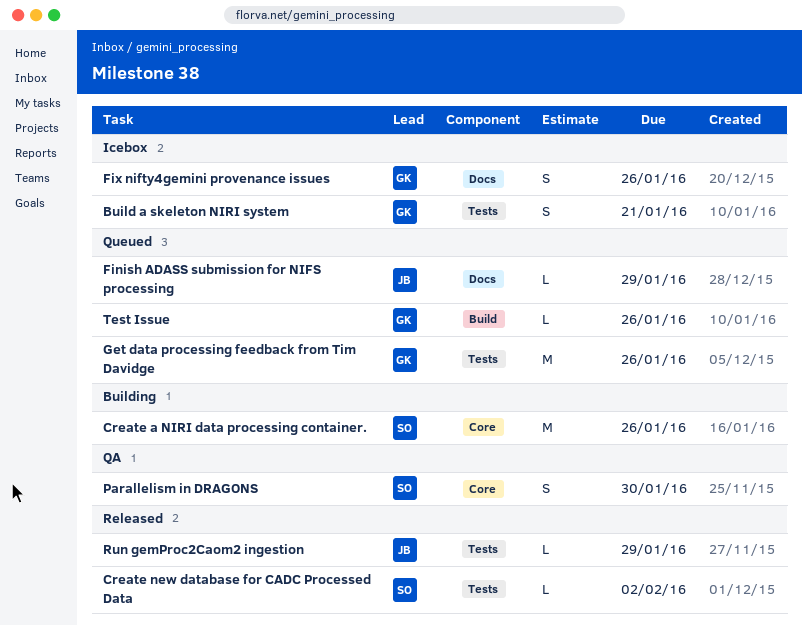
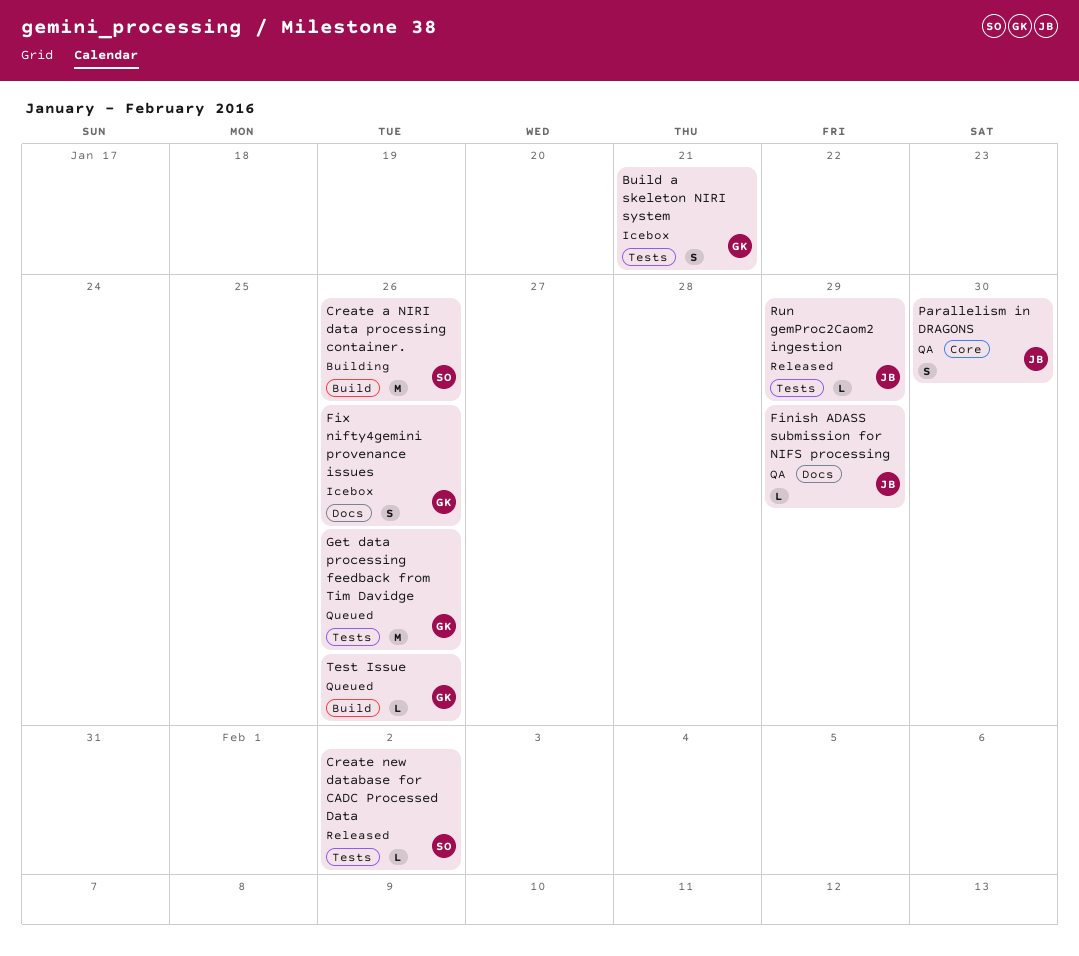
Create a NIRI data processing container., label: Core -> Build
Finish ADASS submission for NIFS processing, status: Queued -> QA
Parallelism in DRAGONS, owner: SO -> JB

